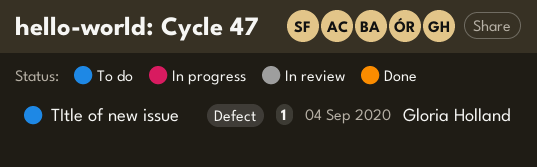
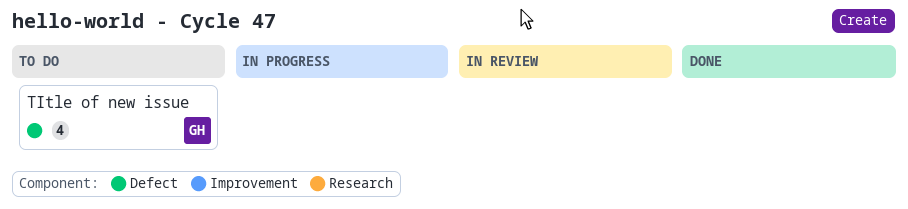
TItle of new issue, estimate: 1 -> 4

